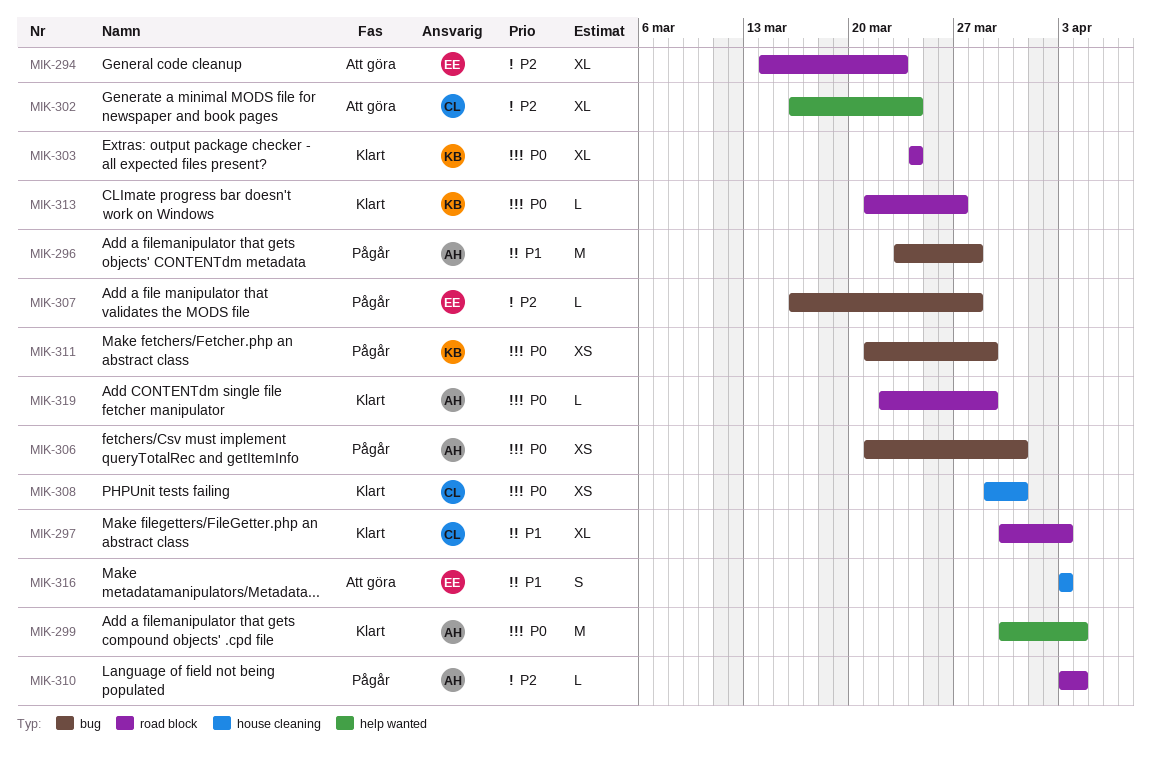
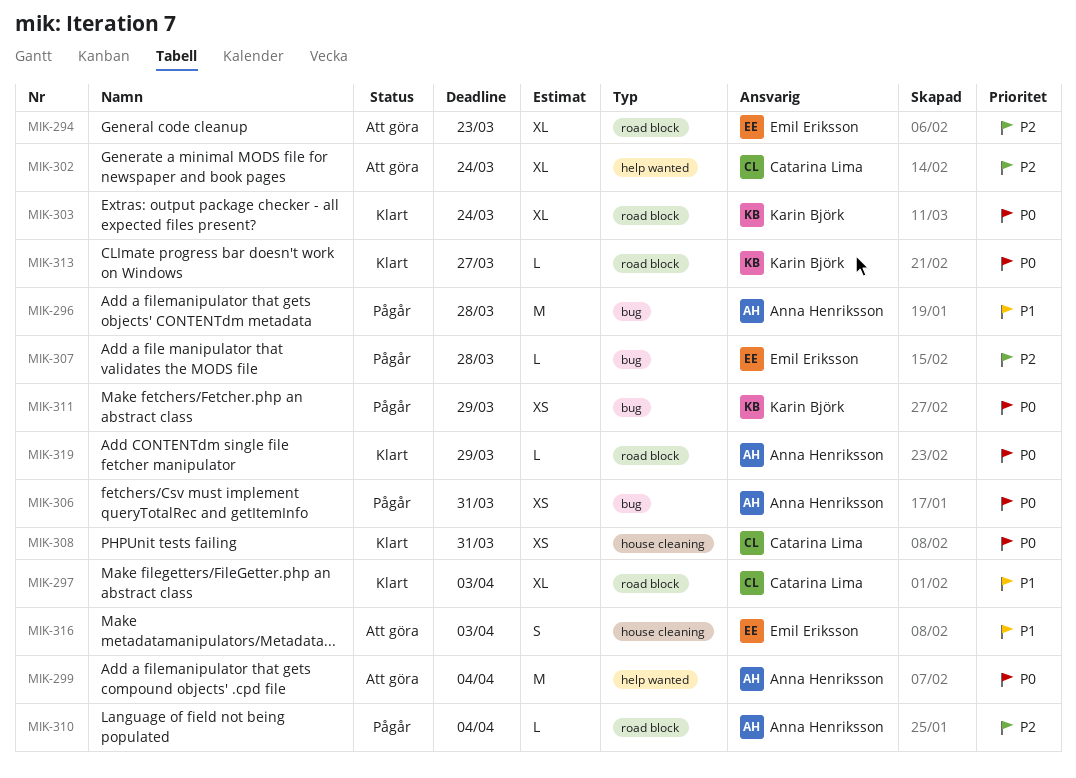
MIK-299, status: Klart -> Att göra

